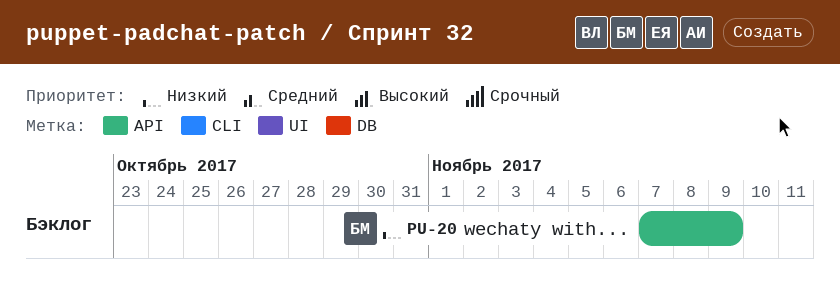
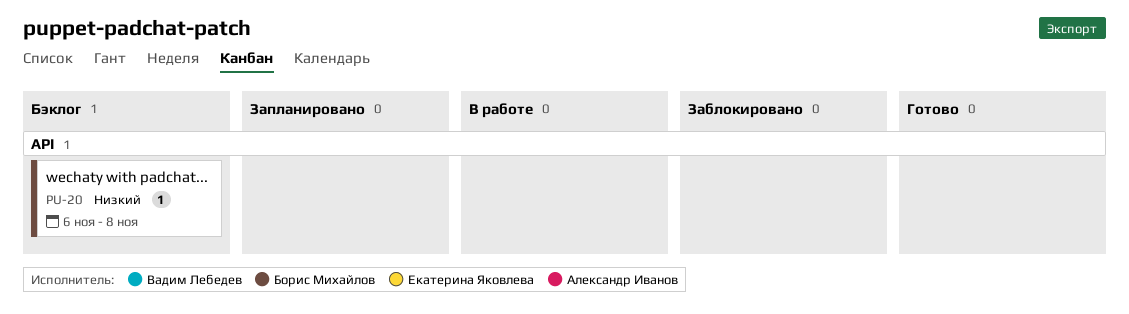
PU-20, start: Nov 7 -> Nov 6
PU-20, due: Nov 9 -> Nov 8

